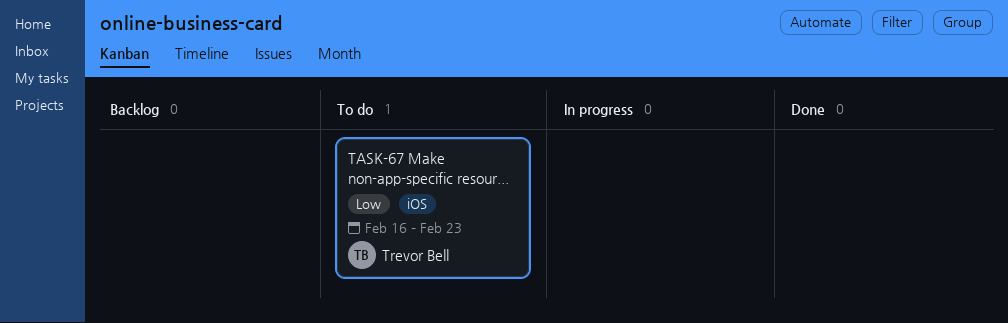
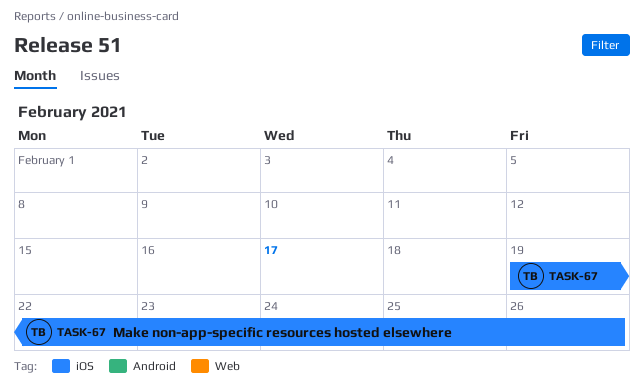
TASK-67, start: Feb 16 -> Feb 19
TASK-67, due: Feb 23 -> Feb 26

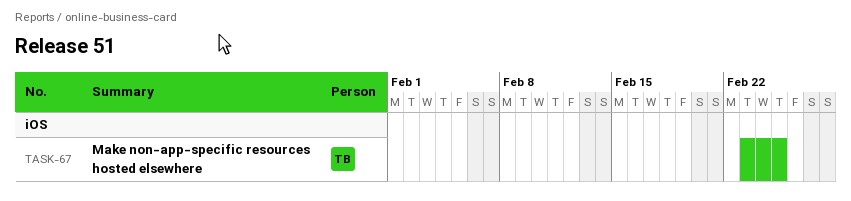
TASK-67, start: Feb 19 -> Feb 23
TASK-67, due: Feb 26 -> Feb 25

